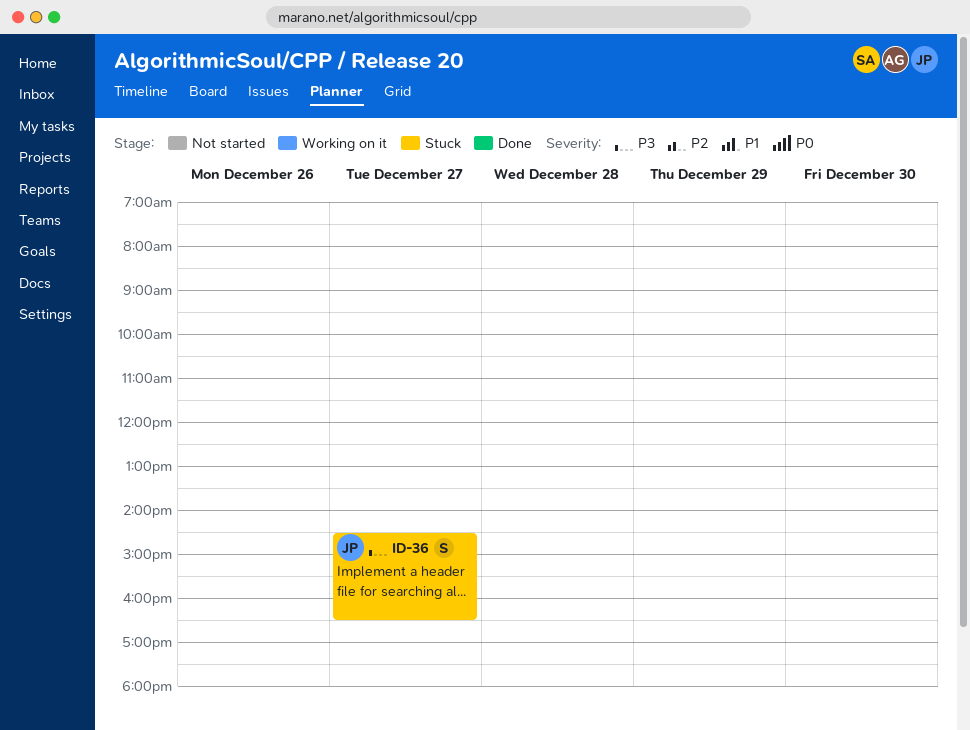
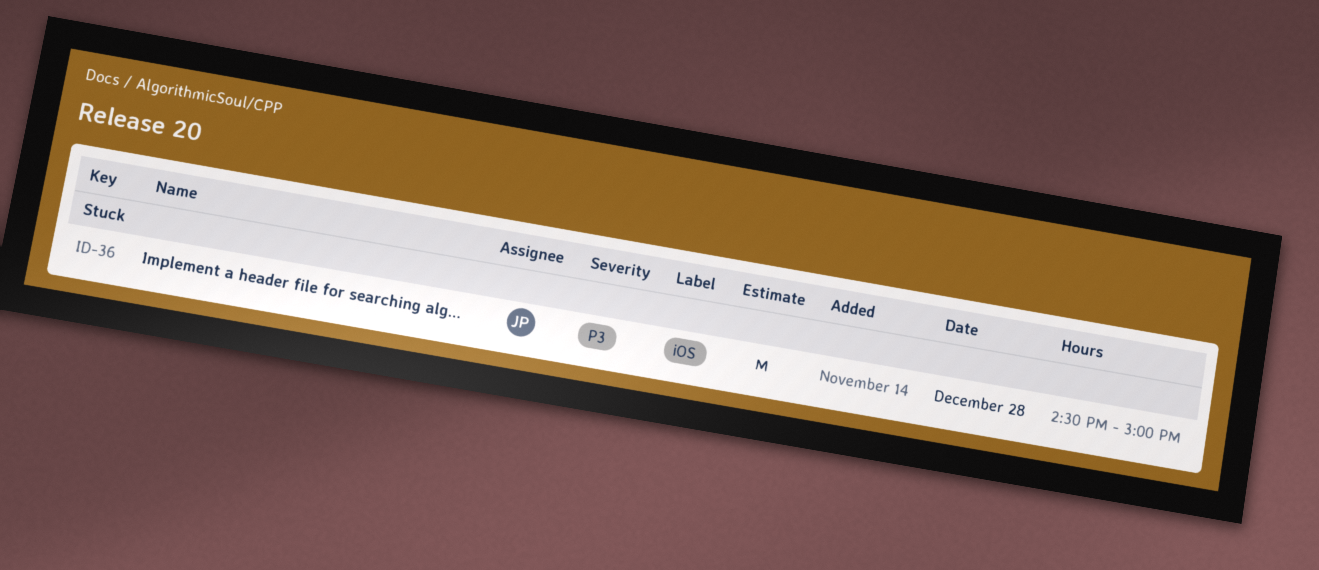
ID-36, estimate: S -> M
ID-36, day: Dec 27 -> Dec 28
ID-36, ends: 16:30 -> 15:00

